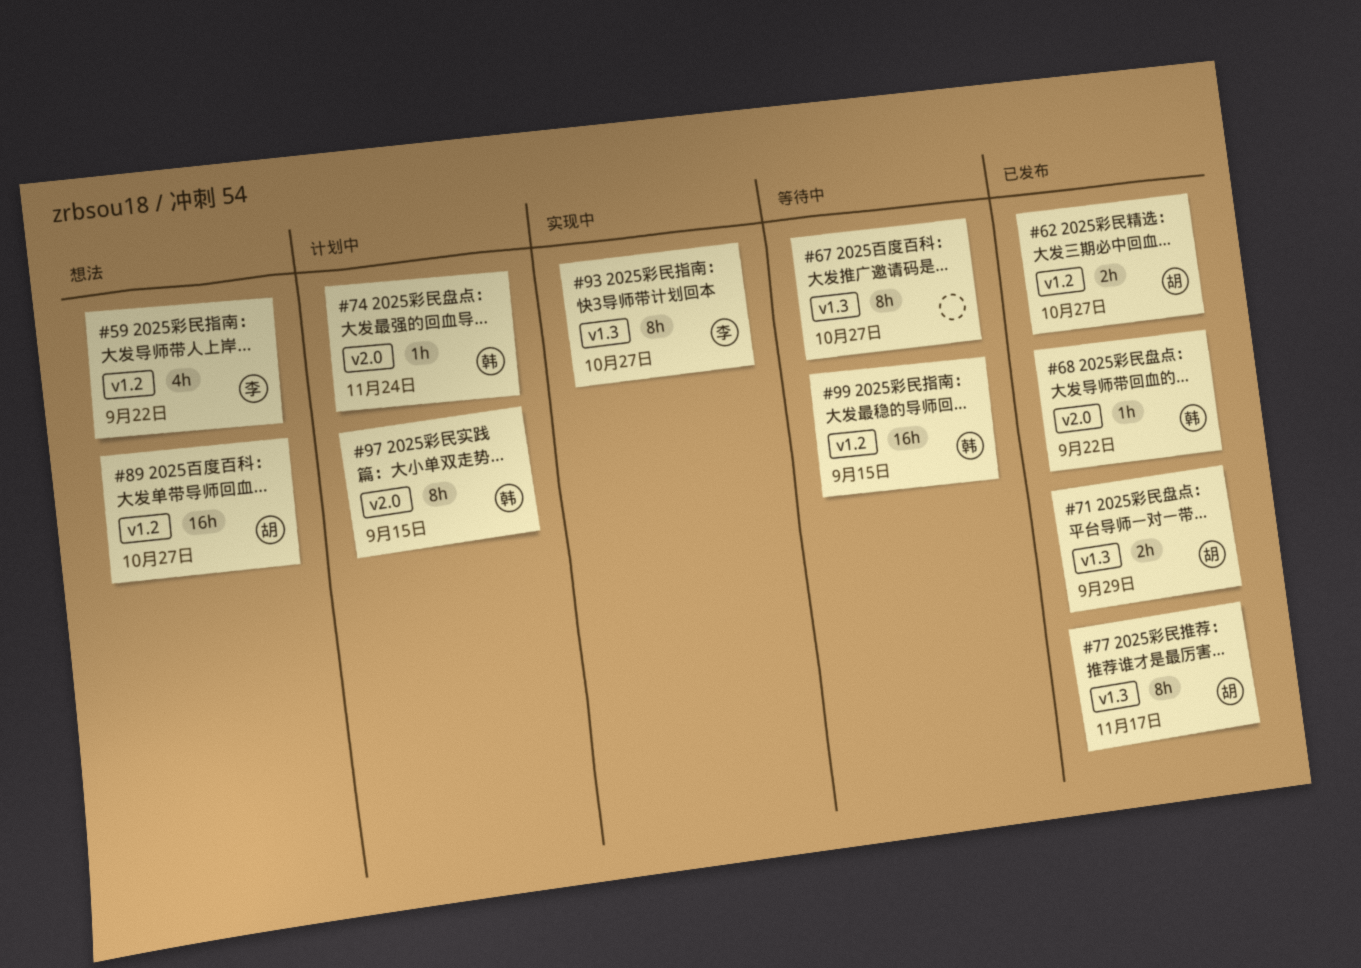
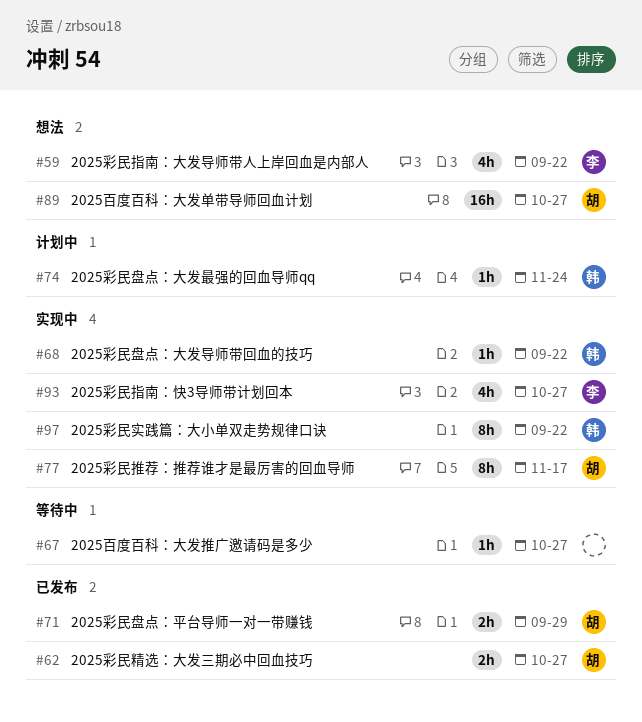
#67, estimate: 8h -> 1h
#68, status: 已发布 -> 实现中
#77, status: 已发布 -> 实现中
#93, estimate: 8h -> 4h
#97, status: 计划中 -> 实现中
#97, due: Sep 15 -> Sep 22
#99: present -> none

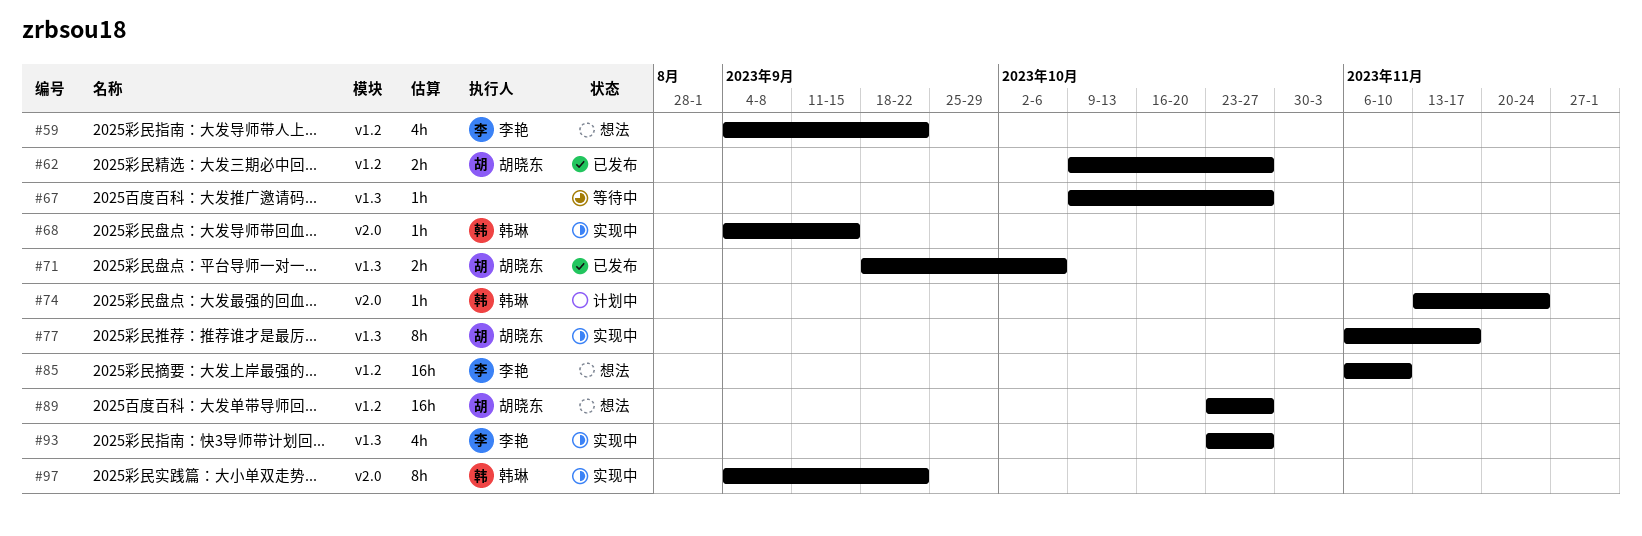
#68, due: Sep 22 -> Sep 15
#71, due: Sep 29 -> Oct 6
#85: none -> present

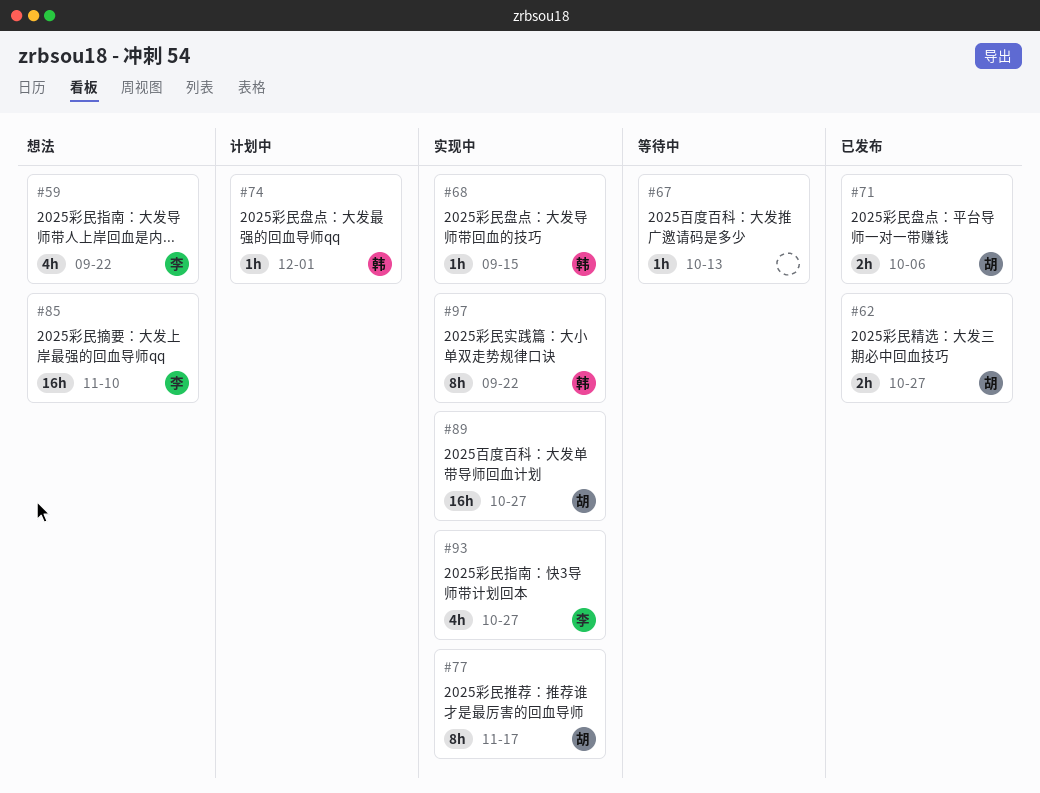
#67, due: Oct 27 -> Oct 13
#74, due: Nov 24 -> Dec 1
#89, status: 想法 -> 实现中

